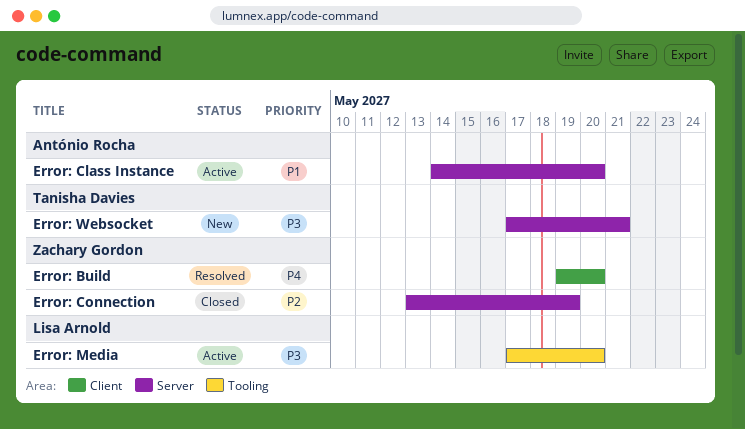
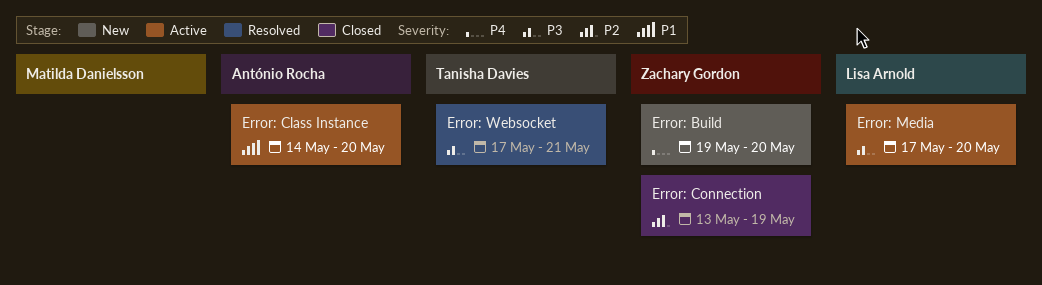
Error: Build, status: Resolved -> New
Error: Websocket, status: New -> Resolved

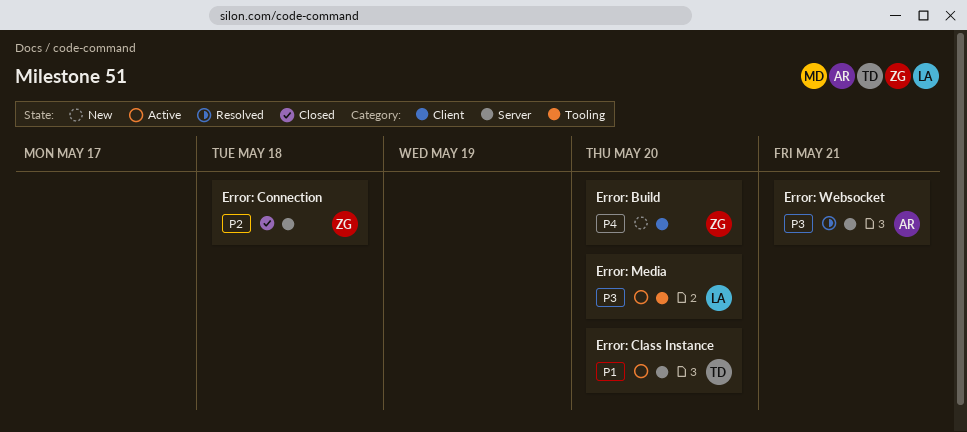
Error: Class Instance, owner: António Rocha -> Tanisha Davies
Error: Connection, due: May 19 -> May 18
Error: Websocket, owner: Tanisha Davies -> António Rocha

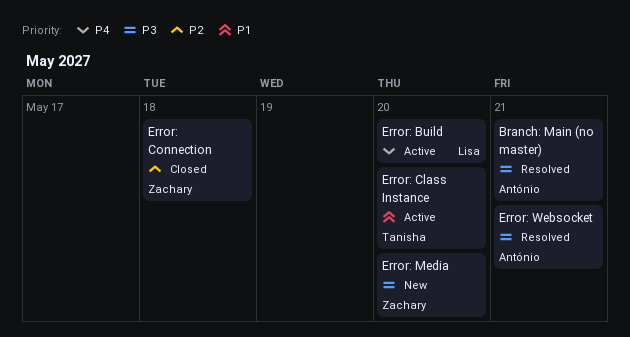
Branch: Main (no master): none -> present
Error: Build, status: New -> Active
Error: Build, owner: Zachary -> Lisa
Error: Media, status: Active -> New
Error: Media, owner: Lisa -> Zachary

